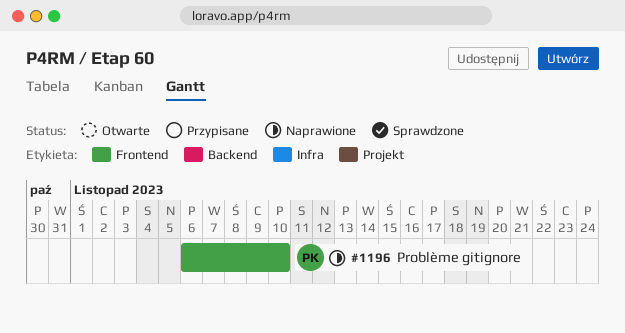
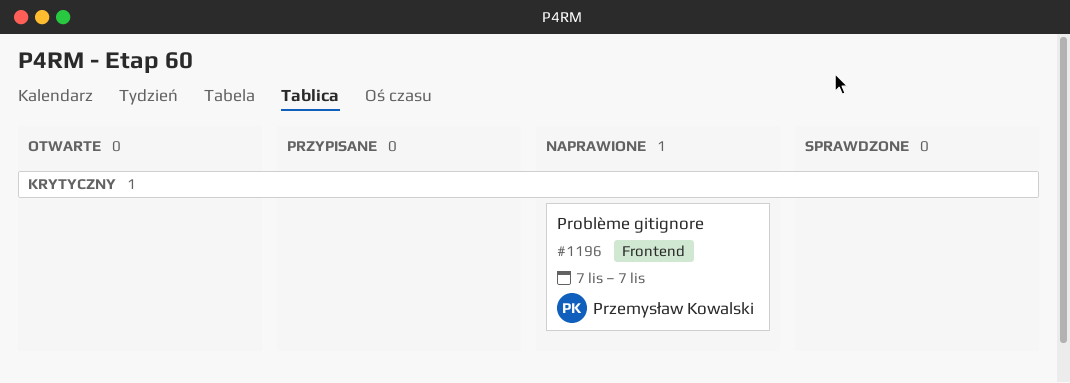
#1196, start: Nov 6 -> Nov 7
#1196, due: Nov 10 -> Nov 7

